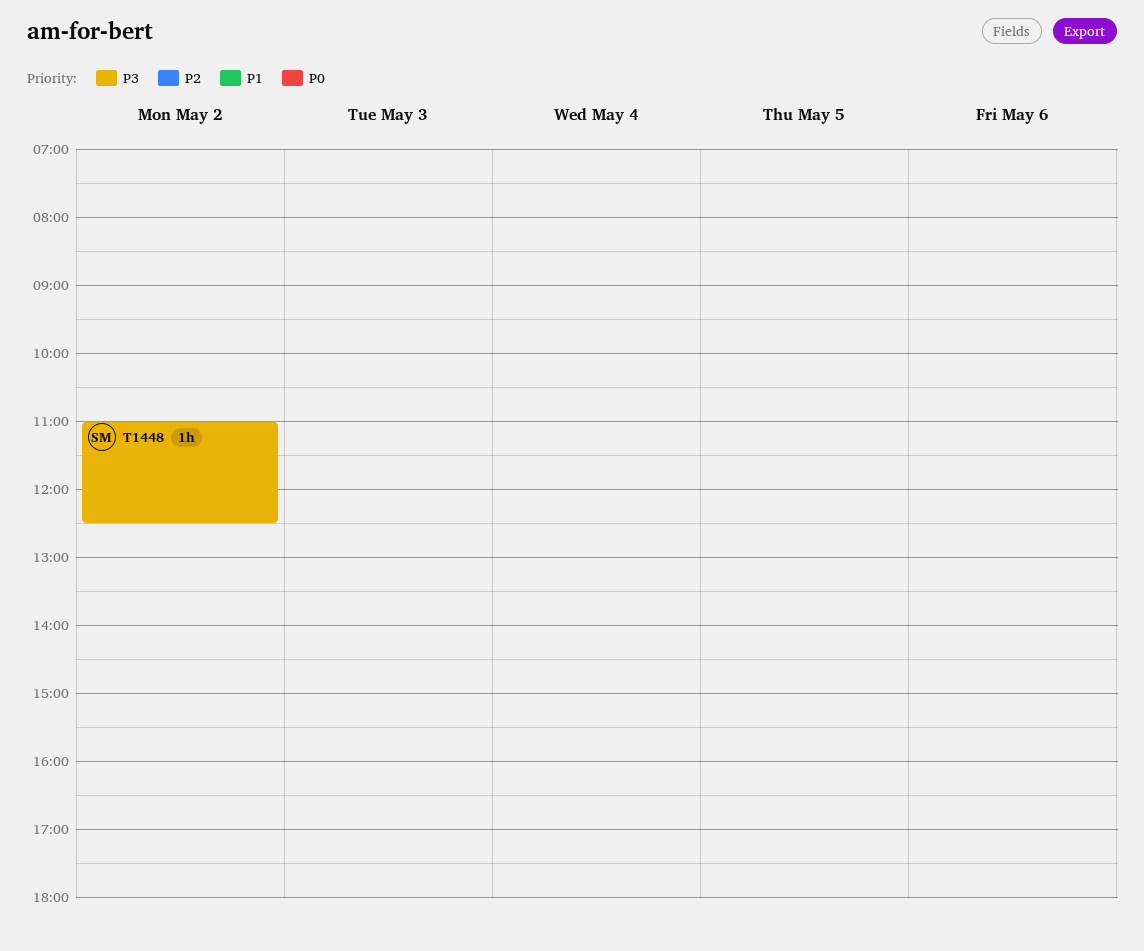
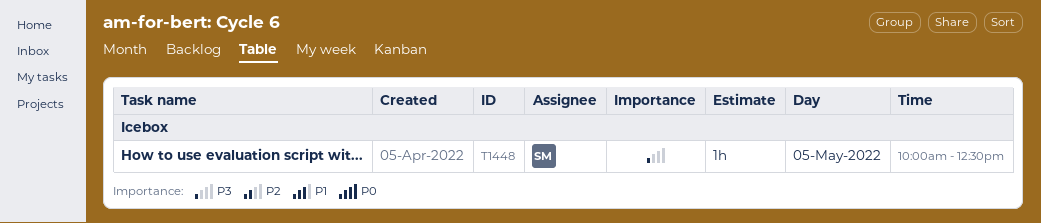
T1448, day: May 2 -> May 5
T1448, begins: 11:00 -> 10:00

